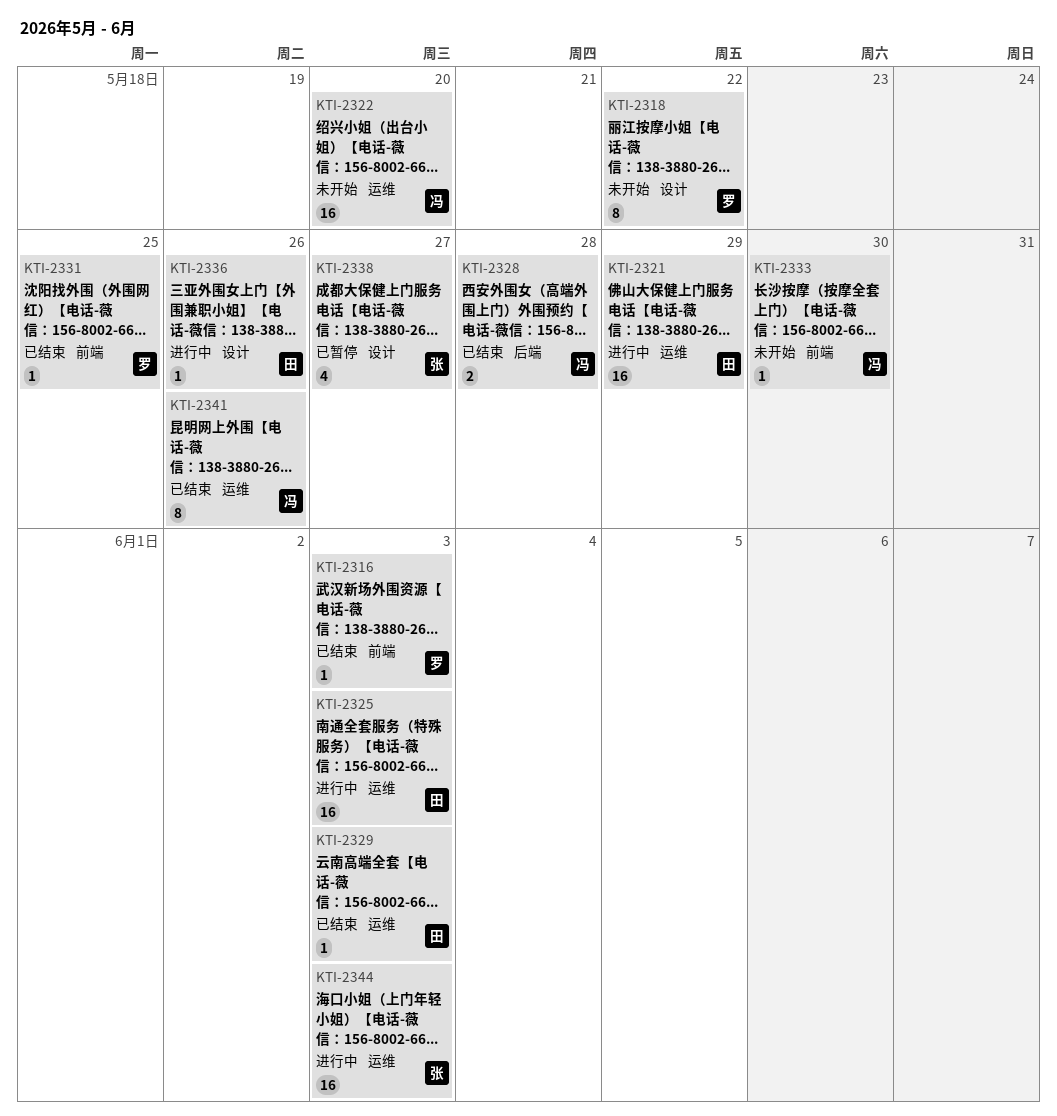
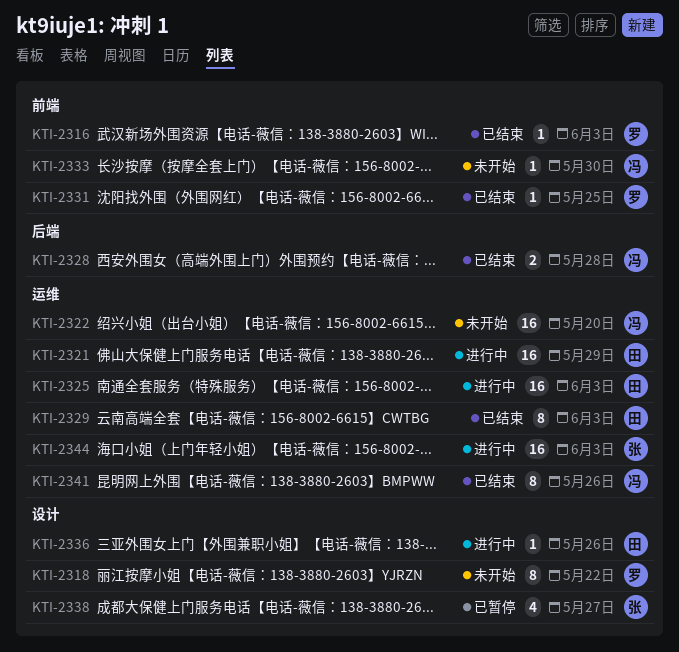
KTI-2329, estimate: 1 -> 8

